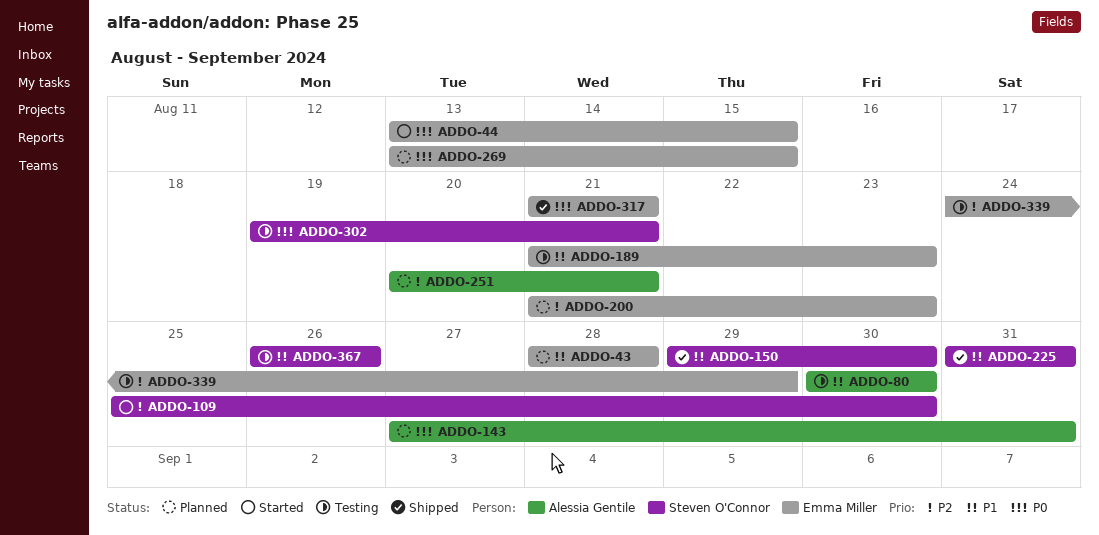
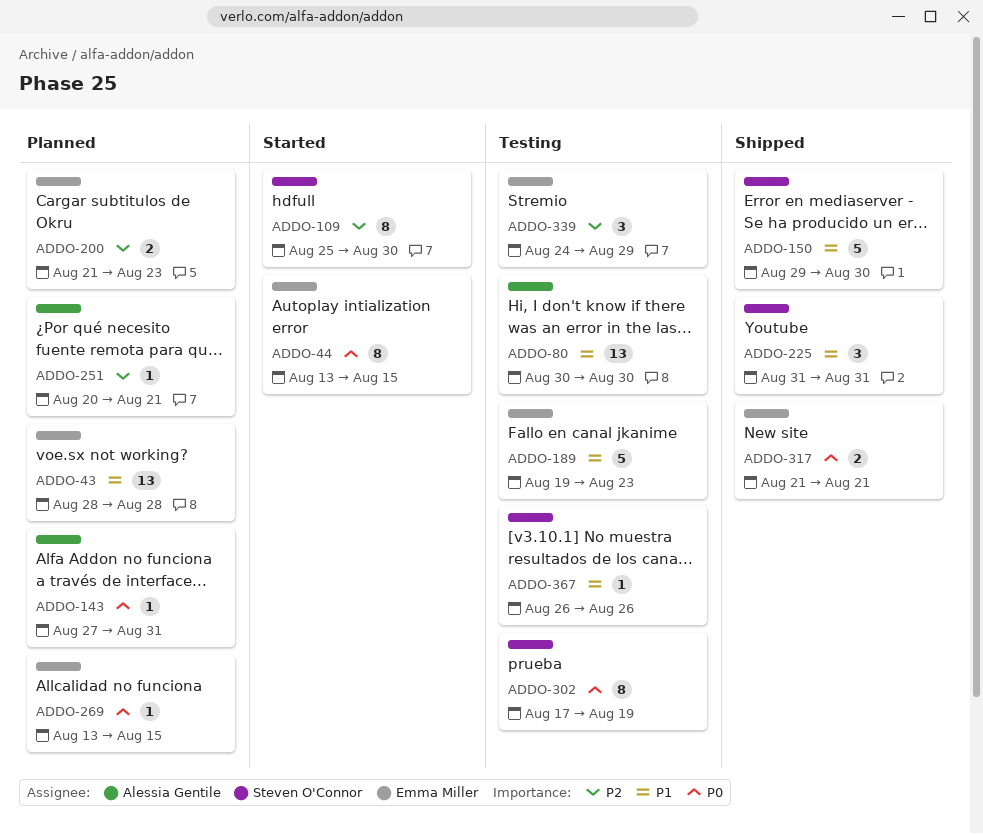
ADDO-189, start: Aug 21 -> Aug 19
ADDO-302, start: Aug 19 -> Aug 17
ADDO-302, due: Aug 21 -> Aug 19

